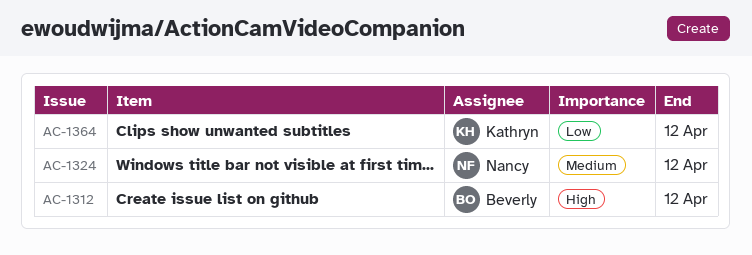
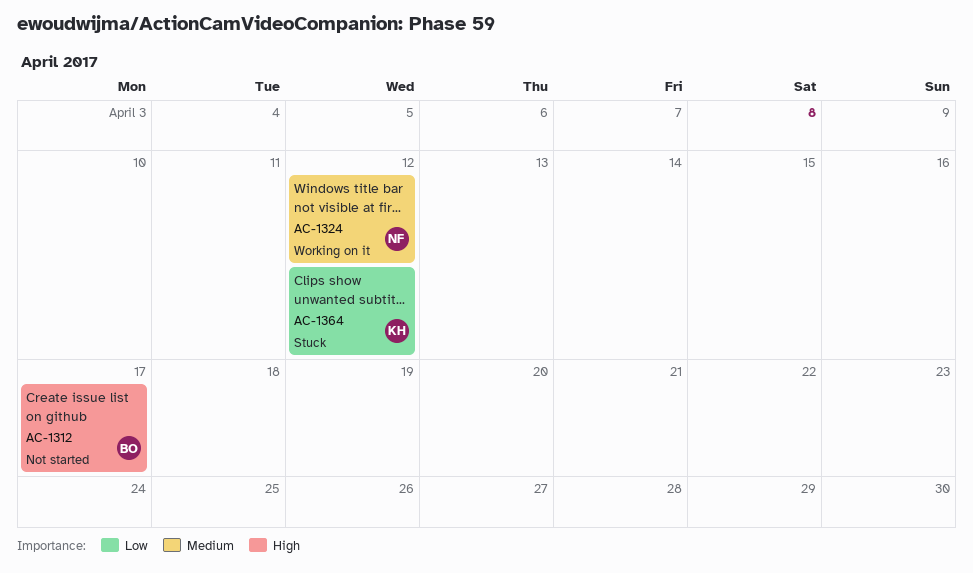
AC-1312, due: Apr 12 -> Apr 17

